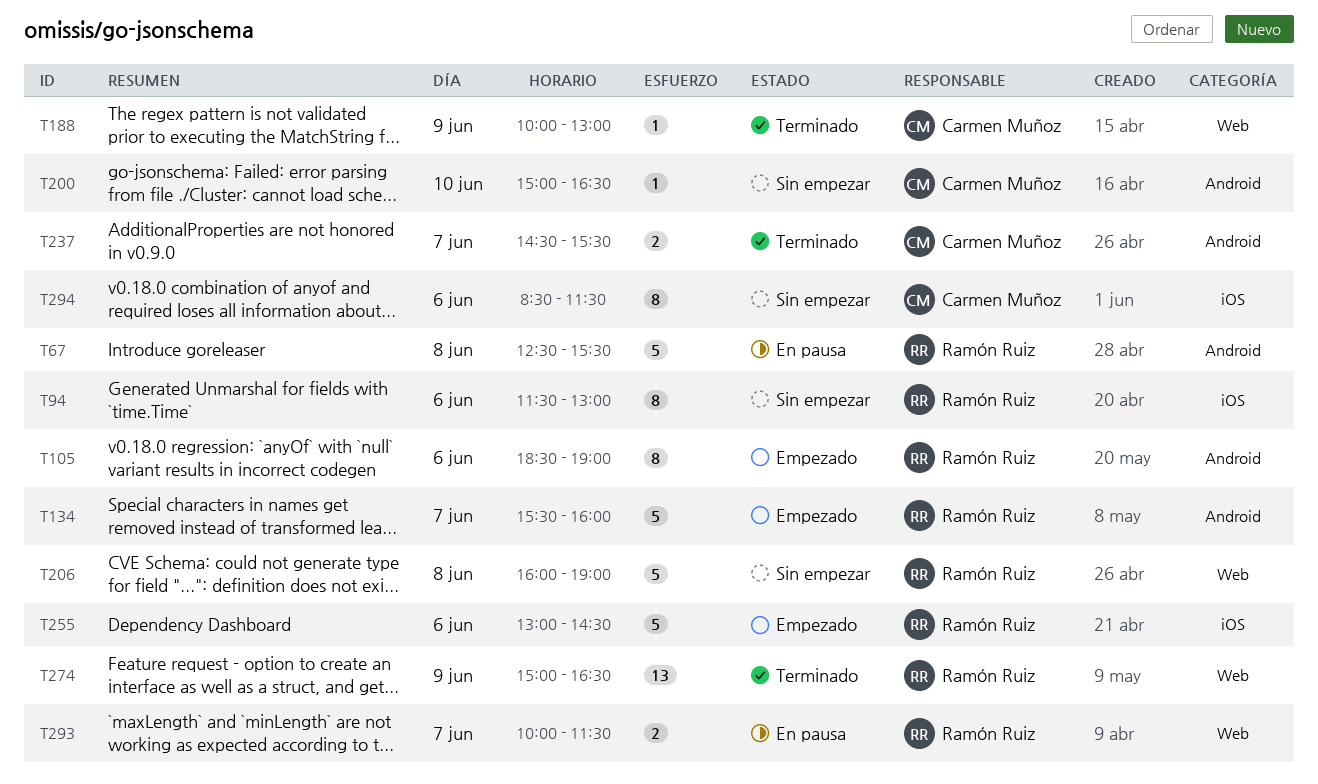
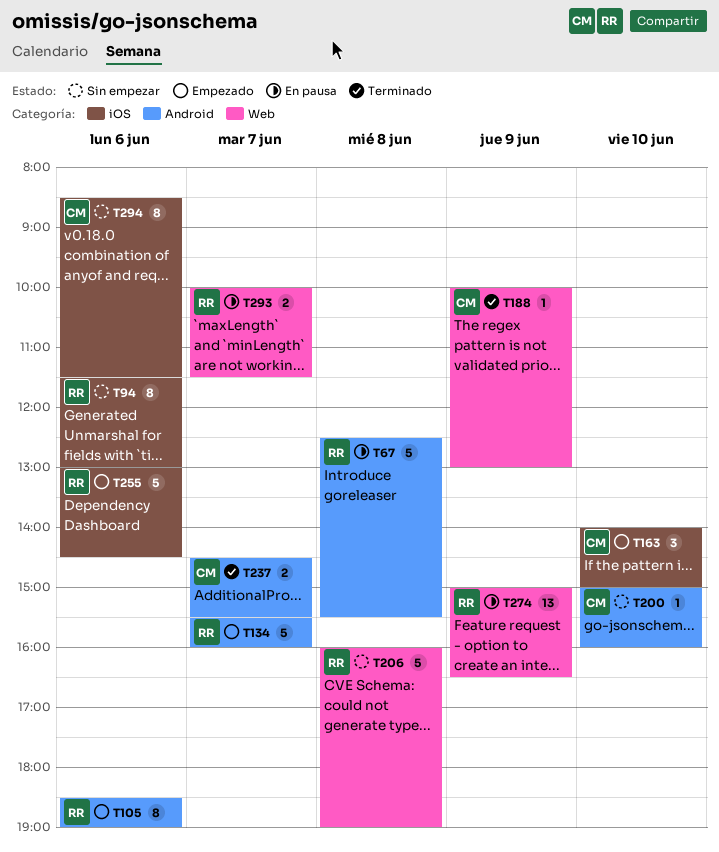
T163: none -> present
T200, ends: 16:30 -> 16:00
T274, status: Terminado -> En pausa

